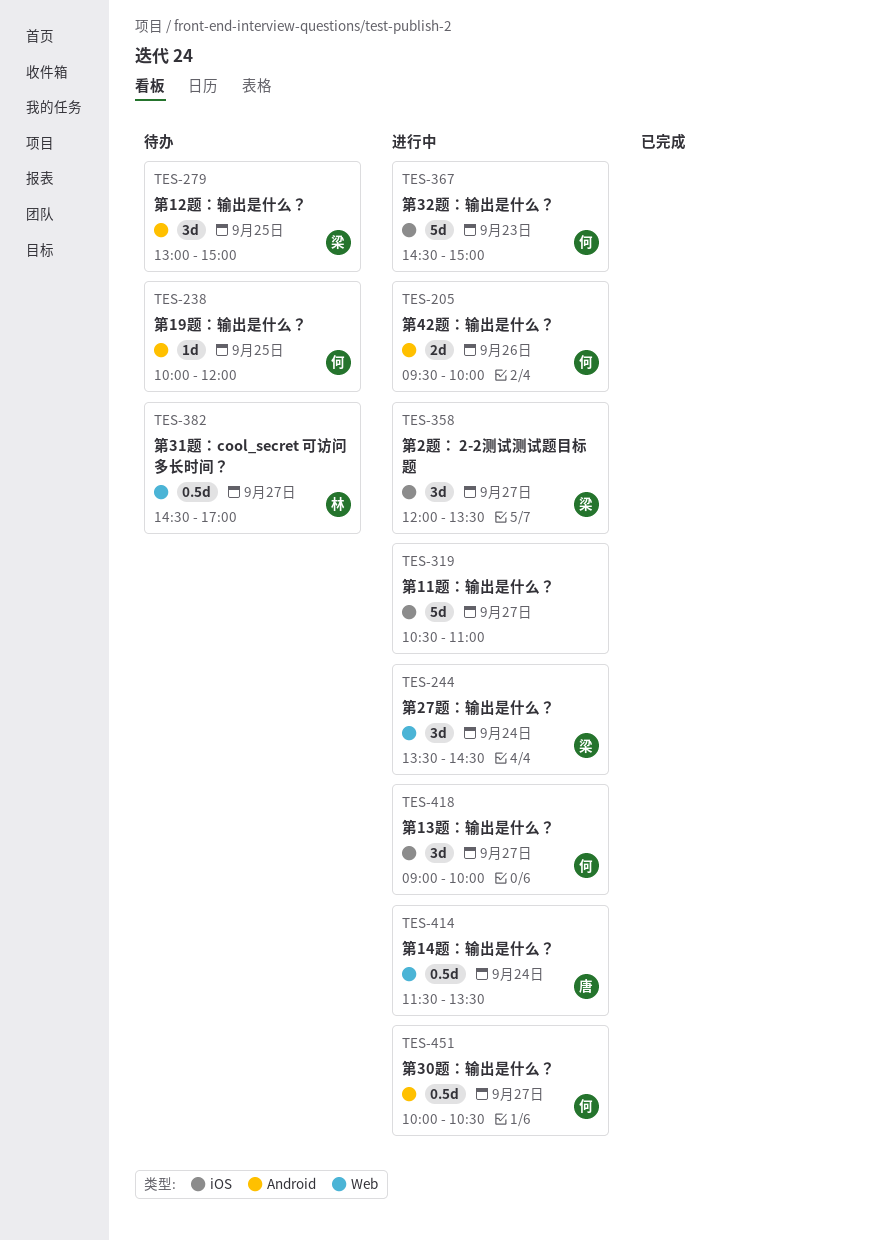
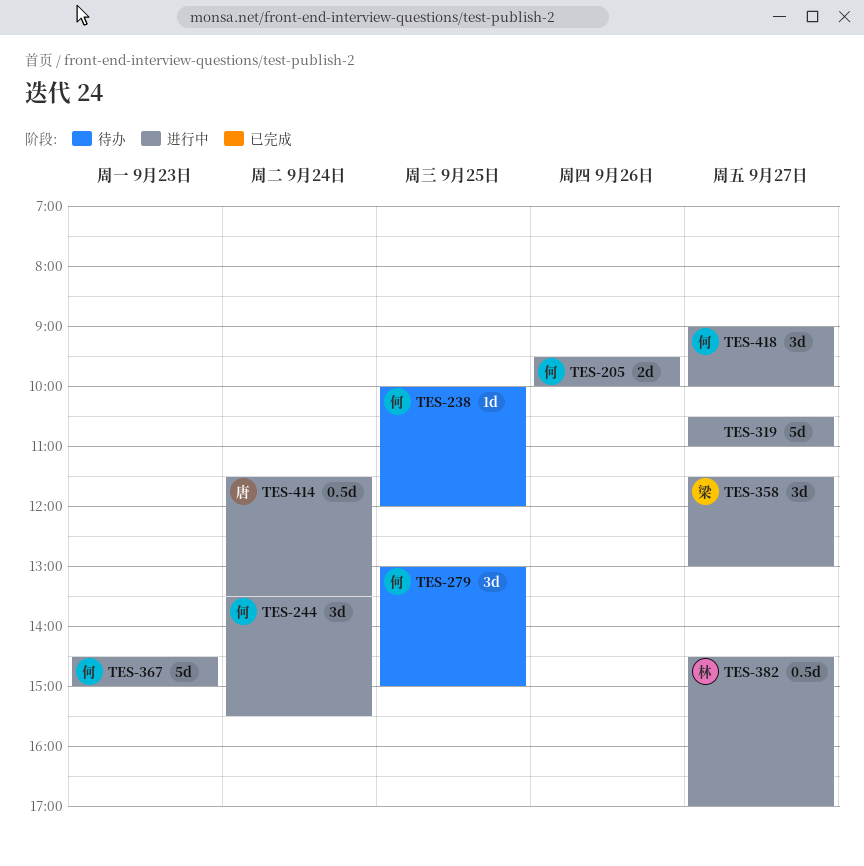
TES-244, owner: 梁 -> 何
TES-244, ends: 14:30 -> 15:30
TES-279, owner: 梁 -> 何
TES-358, begins: 12:00 -> 11:30
TES-358, ends: 13:30 -> 13:00
TES-382, status: 待办 -> 进行中
TES-451: present -> none

